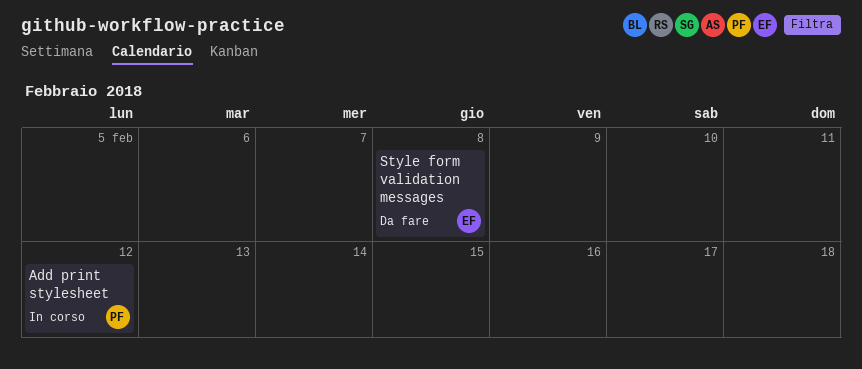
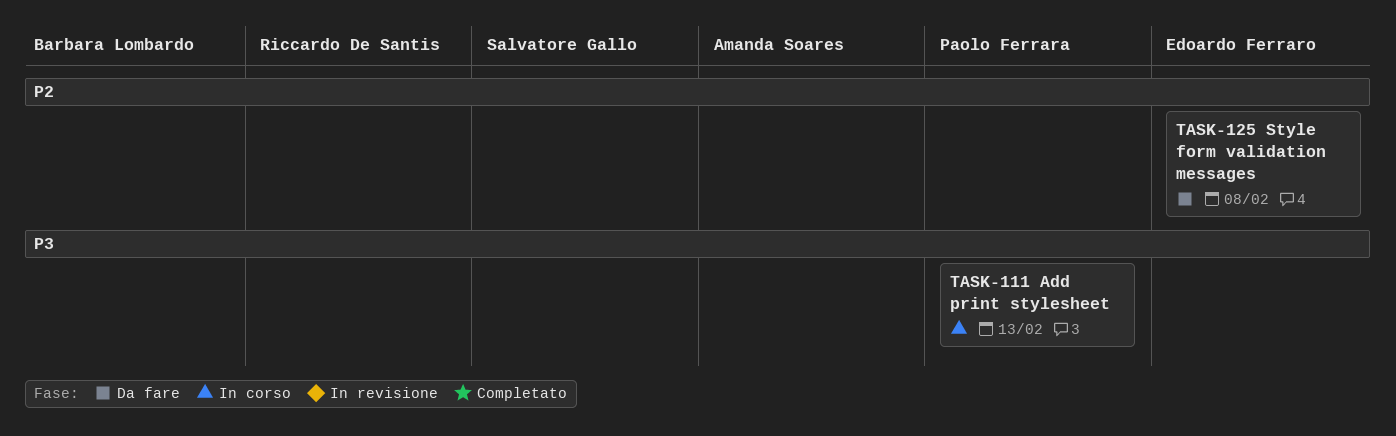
Add print stylesheet, due: Feb 12 -> Feb 13

